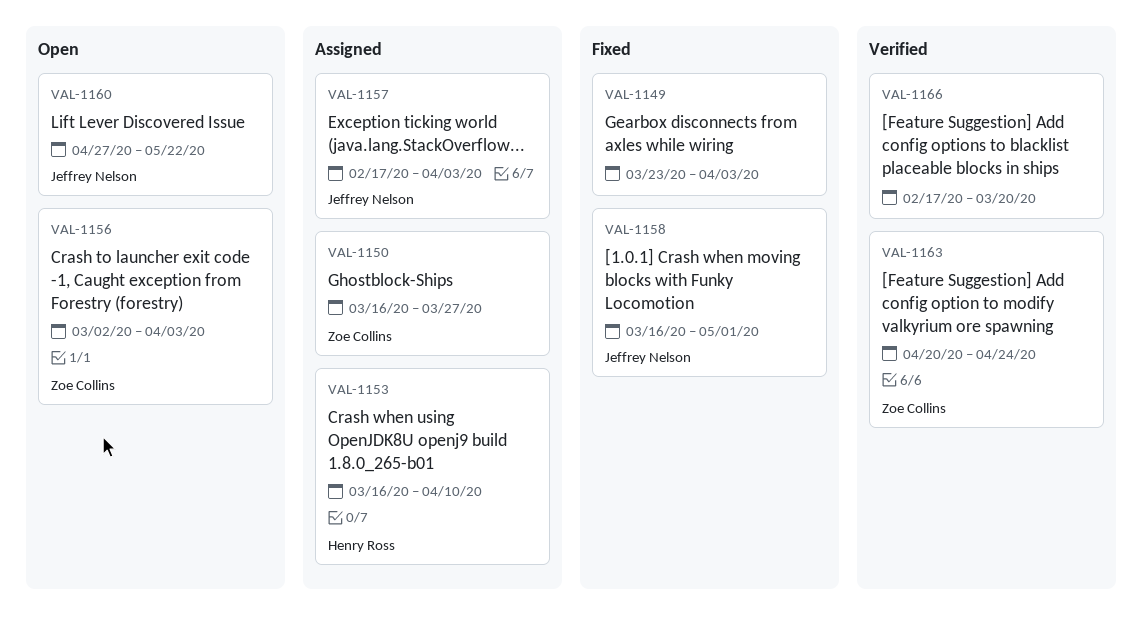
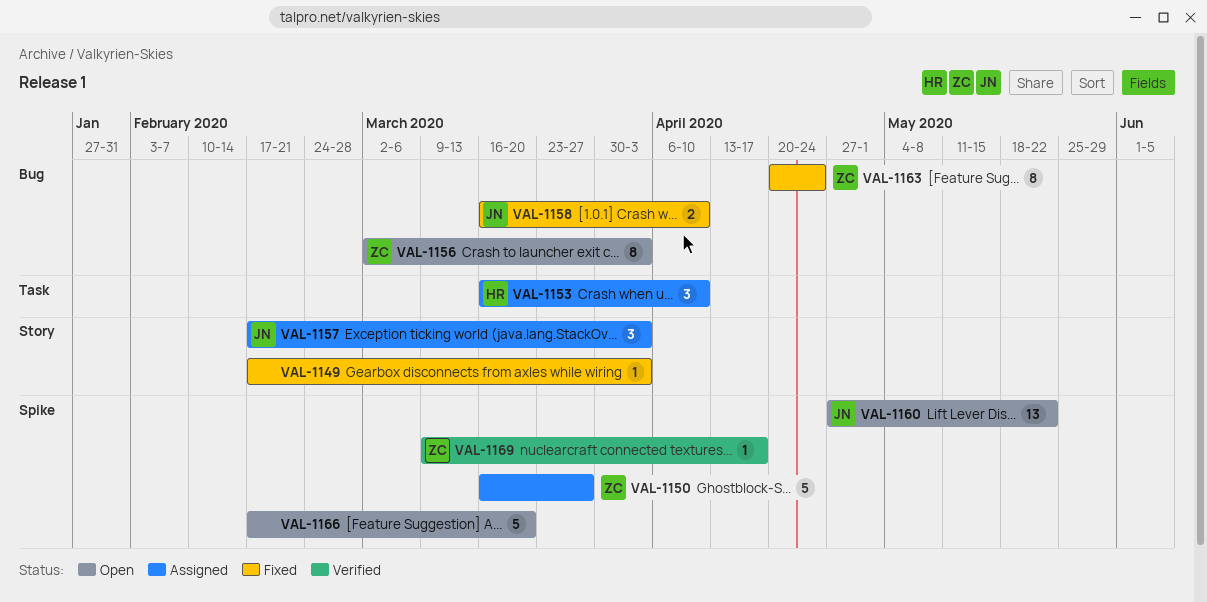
VAL-1149, start: Mar 23 -> Feb 17
VAL-1158, due: May 1 -> Apr 10
VAL-1163, status: Verified -> Fixed
VAL-1166, status: Verified -> Open
VAL-1169: none -> present

